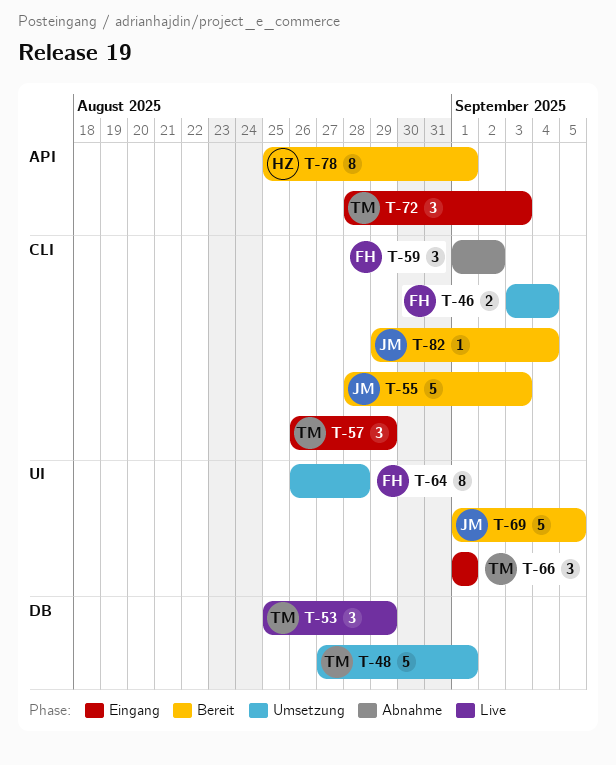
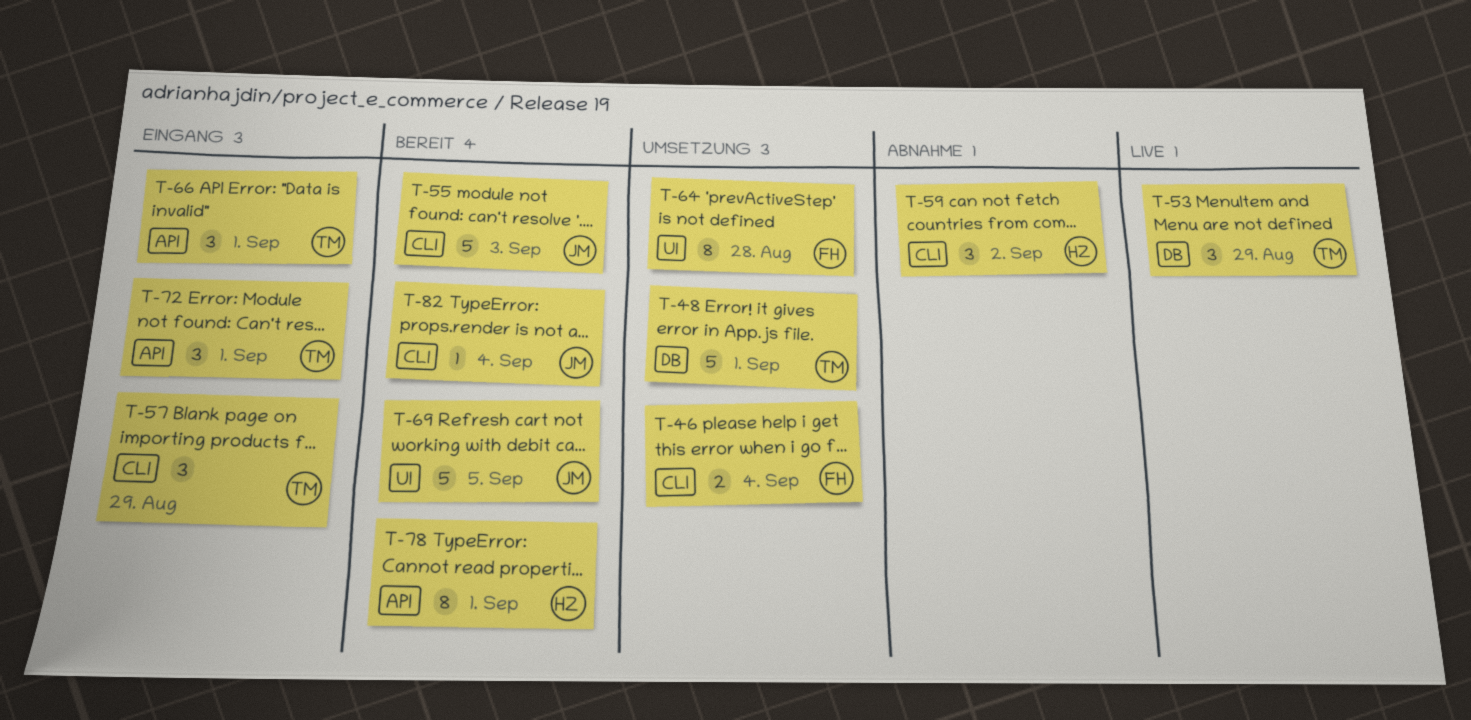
T-59, owner: FH -> HZ
T-66, label: UI -> API
T-72, due: Sep 3 -> Sep 1

